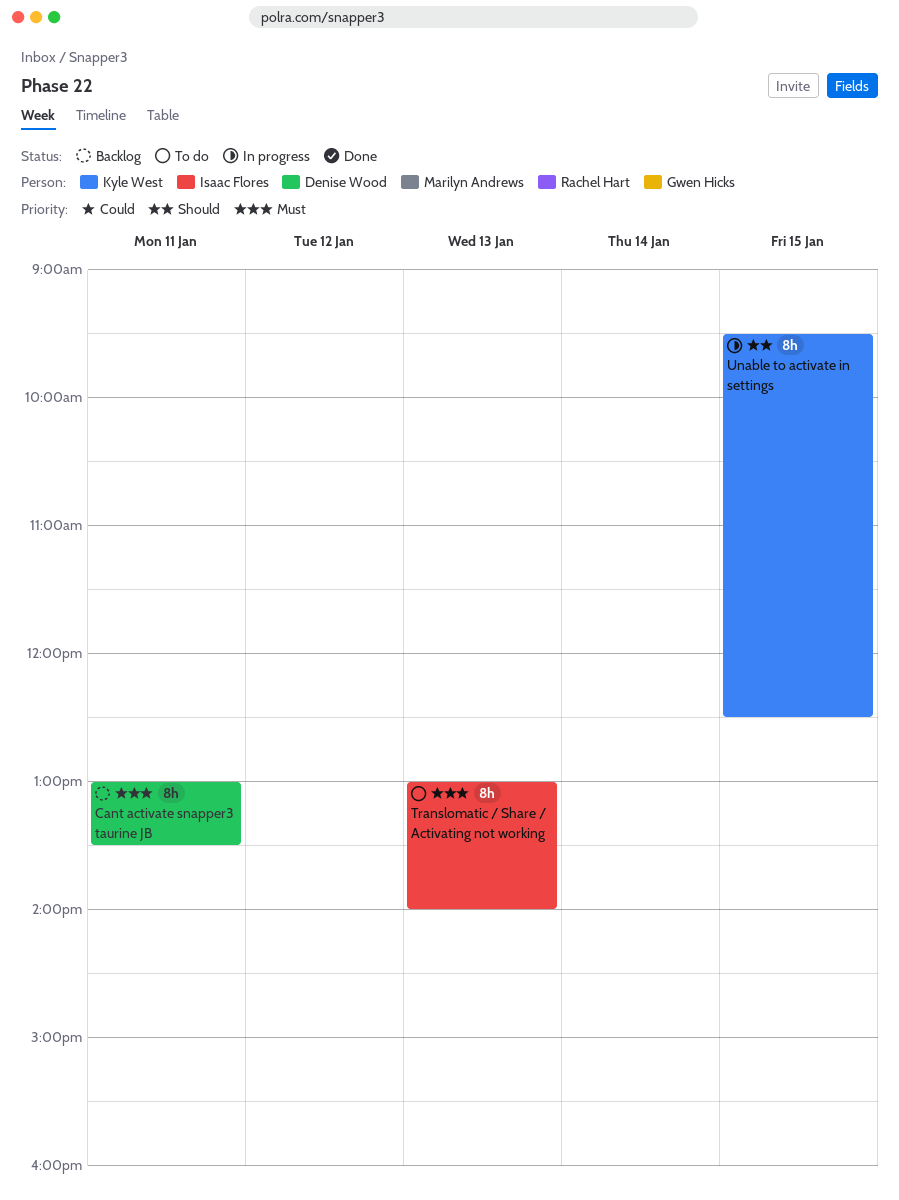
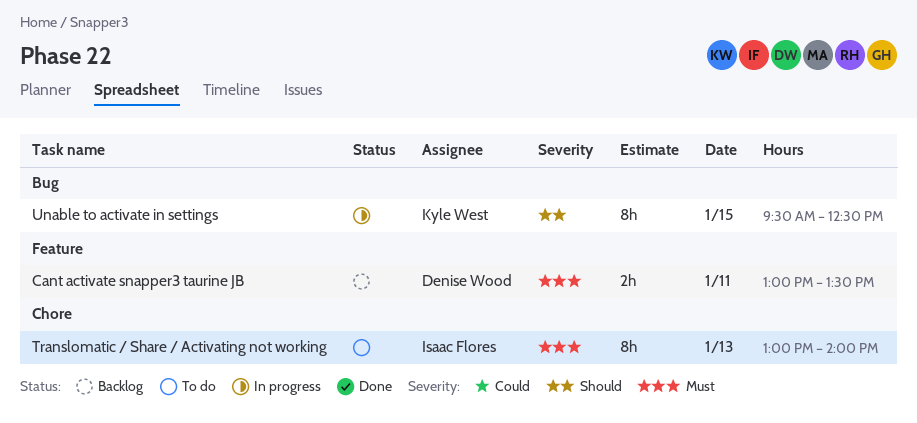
Cant activate snapper3 taurine JB, estimate: 8h -> 2h

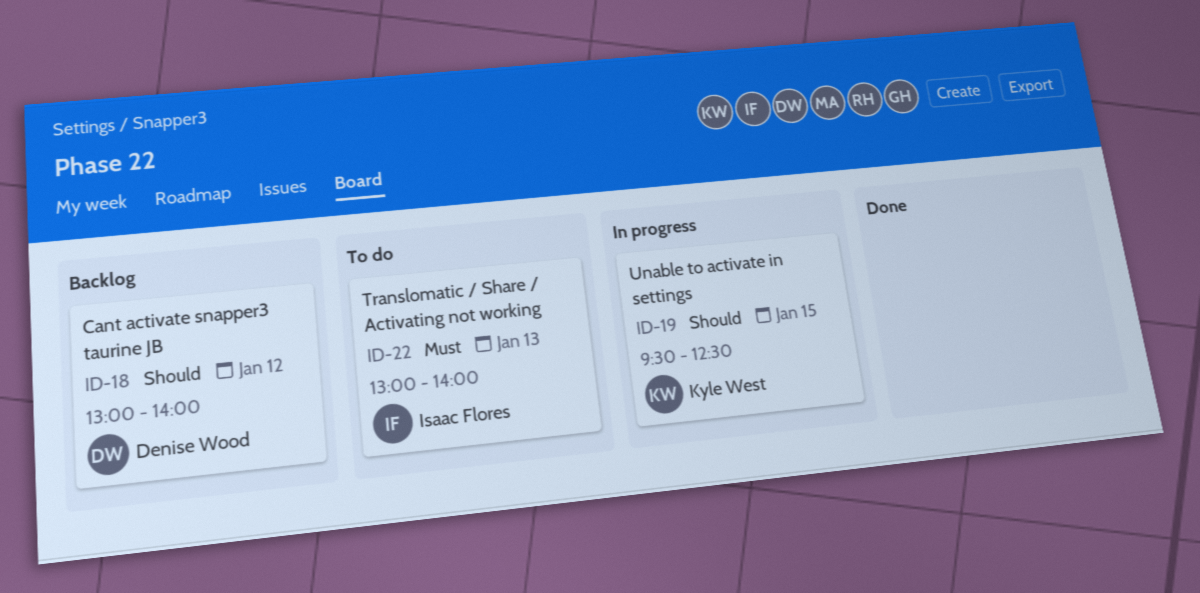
Cant activate snapper3 taurine JB, priority: Must -> Should
Cant activate snapper3 taurine JB, day: Jan 11 -> Jan 12
Cant activate snapper3 taurine JB, ends: 13:30 -> 14:00

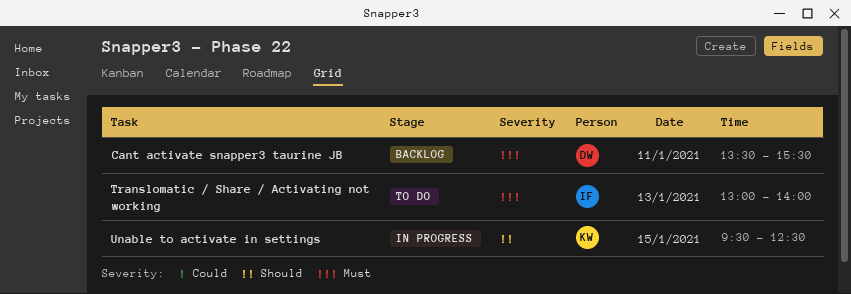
Cant activate snapper3 taurine JB, priority: Should -> Must
Cant activate snapper3 taurine JB, day: Jan 12 -> Jan 11
Cant activate snapper3 taurine JB, begins: 13:00 -> 13:30
Cant activate snapper3 taurine JB, ends: 14:00 -> 15:30

